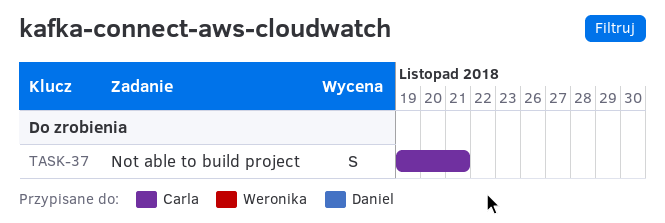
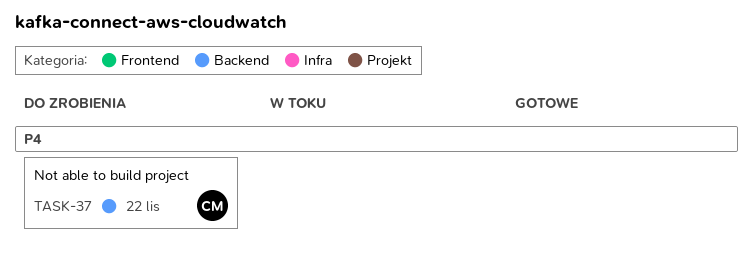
TASK-37, due: Nov 21 -> Nov 22

